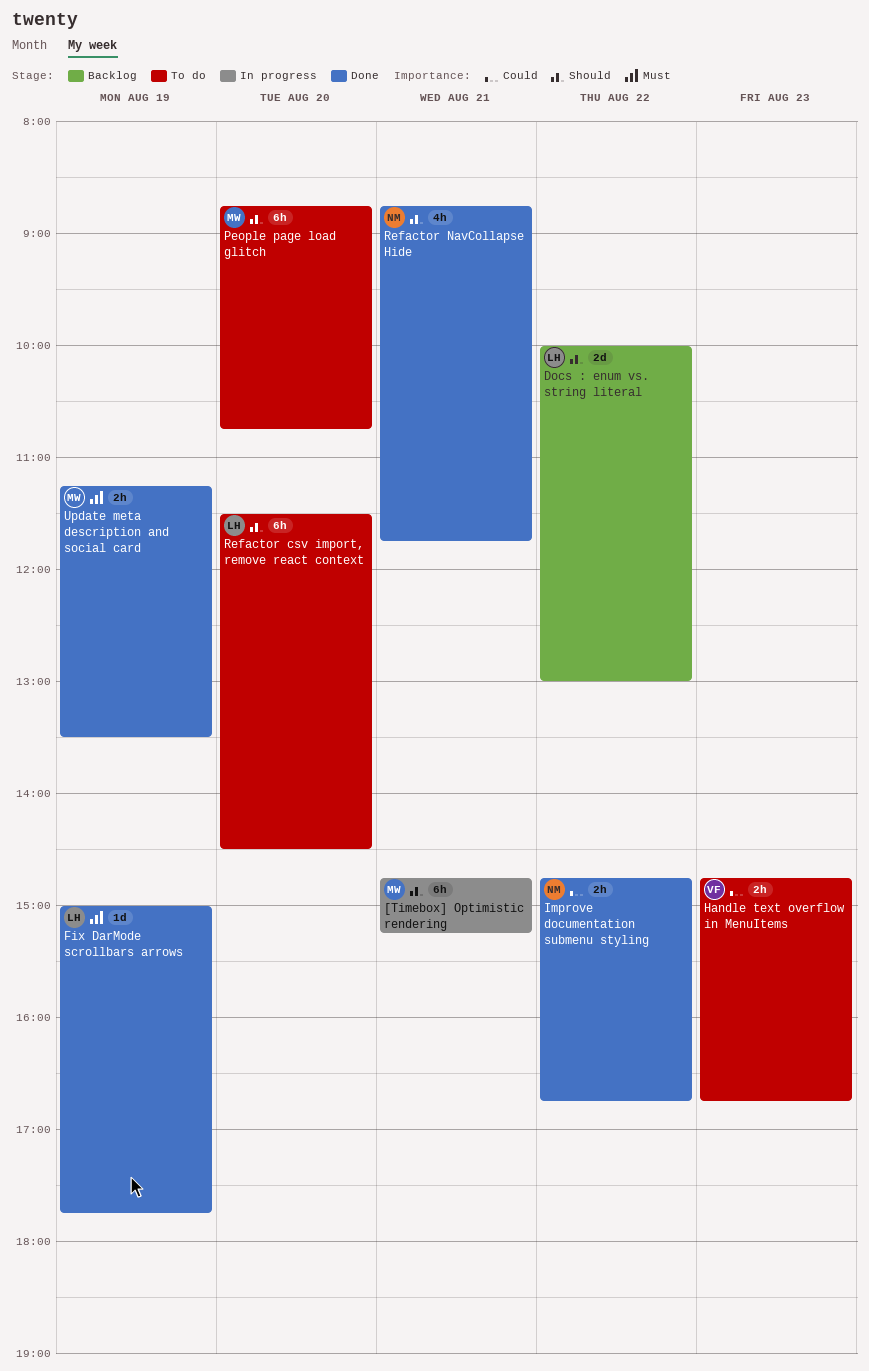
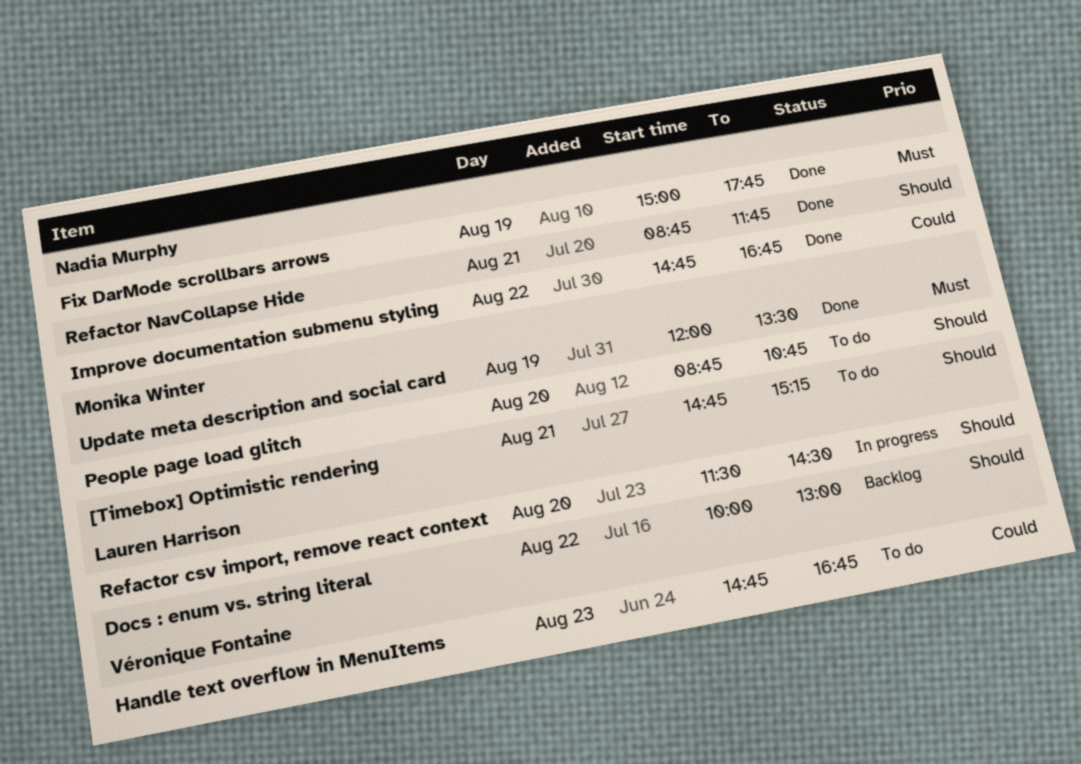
[Timebox] Optimistic rendering, status: In progress -> To do
Fix DarMode scrollbars arrows, owner: Lauren Harrison -> Nadia Murphy
Refactor csv import, remove react context, status: To do -> In progress
Update meta description and social card, begins: 11:15 -> 12:00

